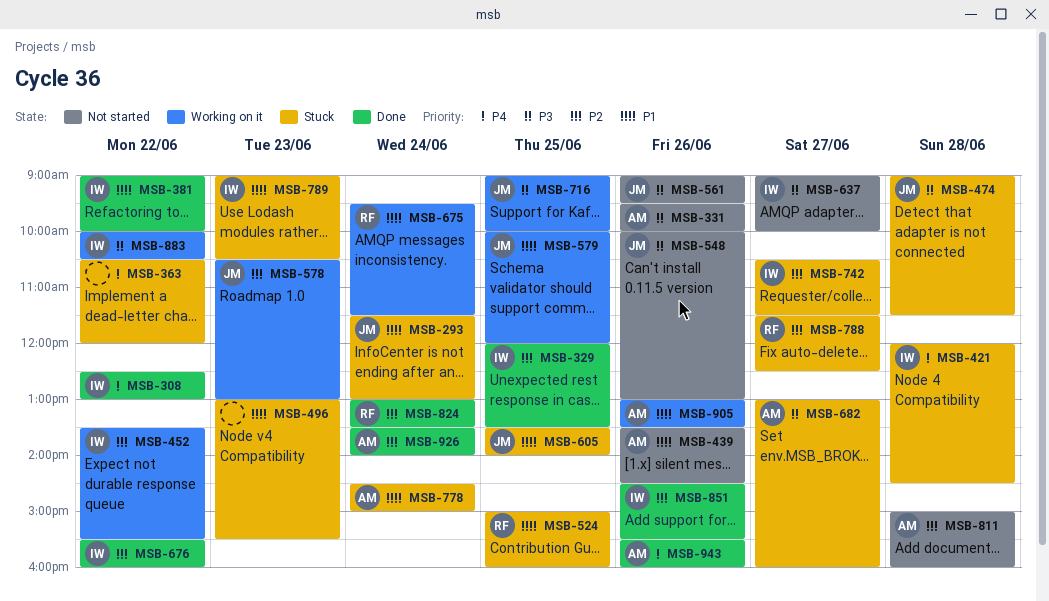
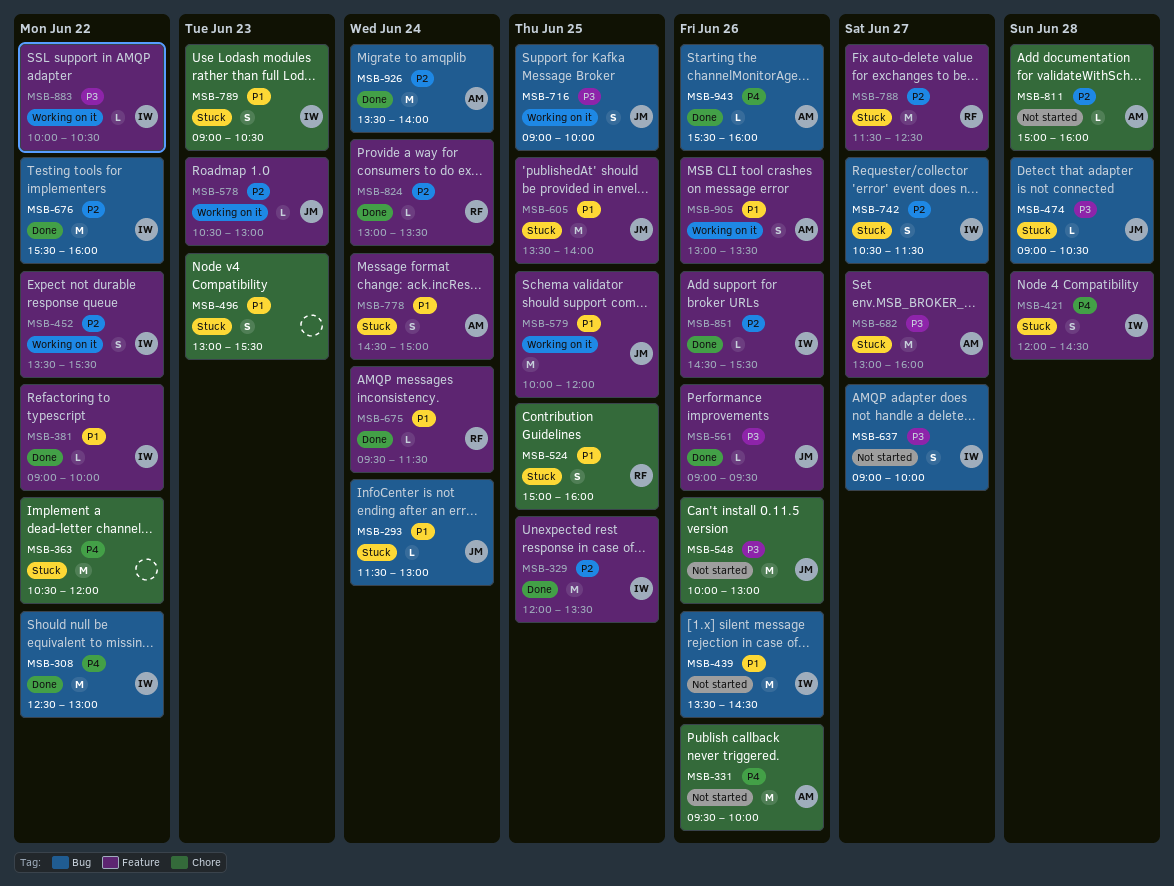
MSB-331, priority: P3 -> P4
MSB-439, owner: AM -> IW
MSB-474, ends: 11:30 -> 10:30
MSB-561, status: Not started -> Done
MSB-675, status: Working on it -> Done

